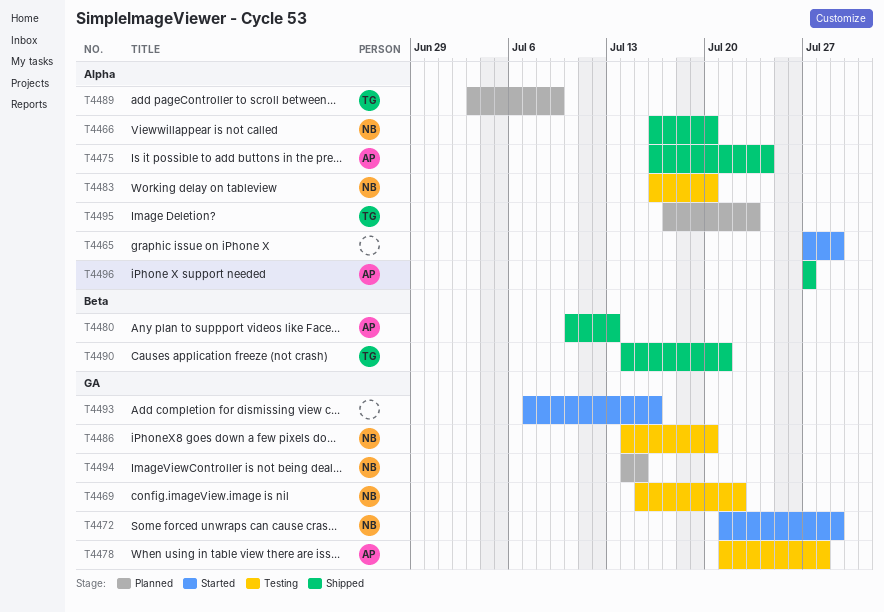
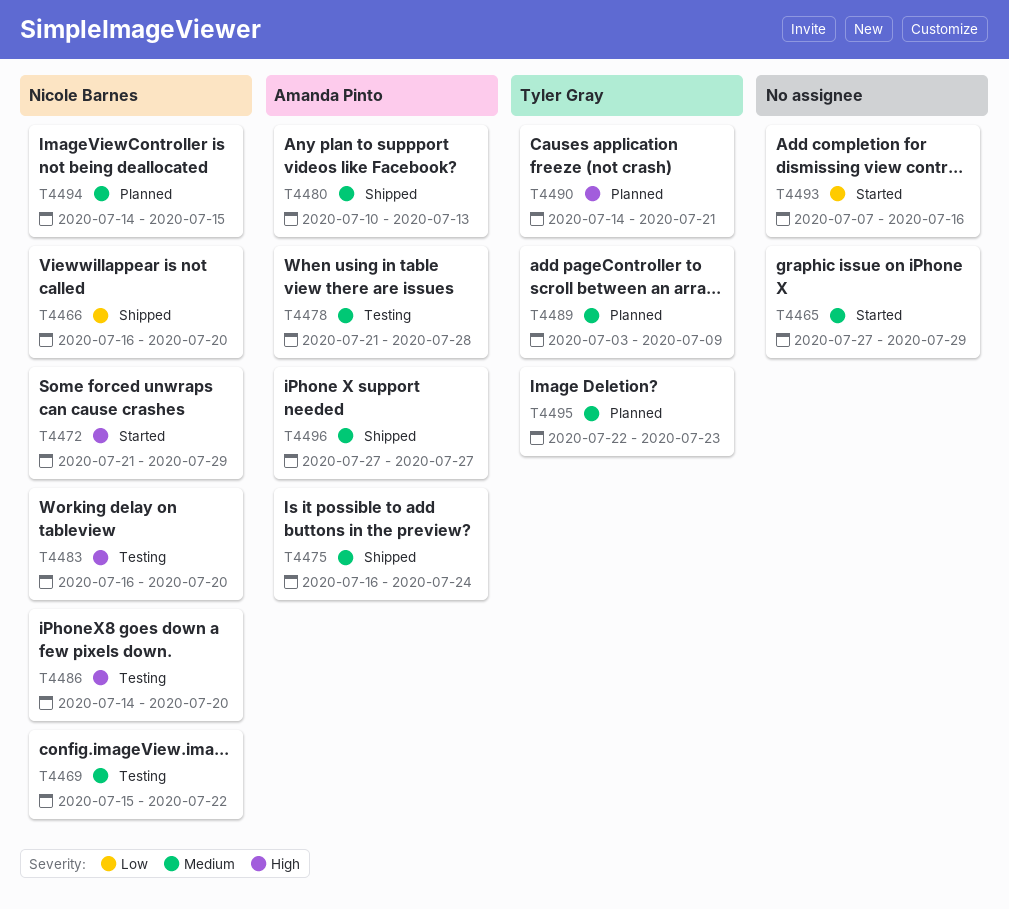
T4490, status: Shipped -> Planned
T4495, start: Jul 17 -> Jul 22

